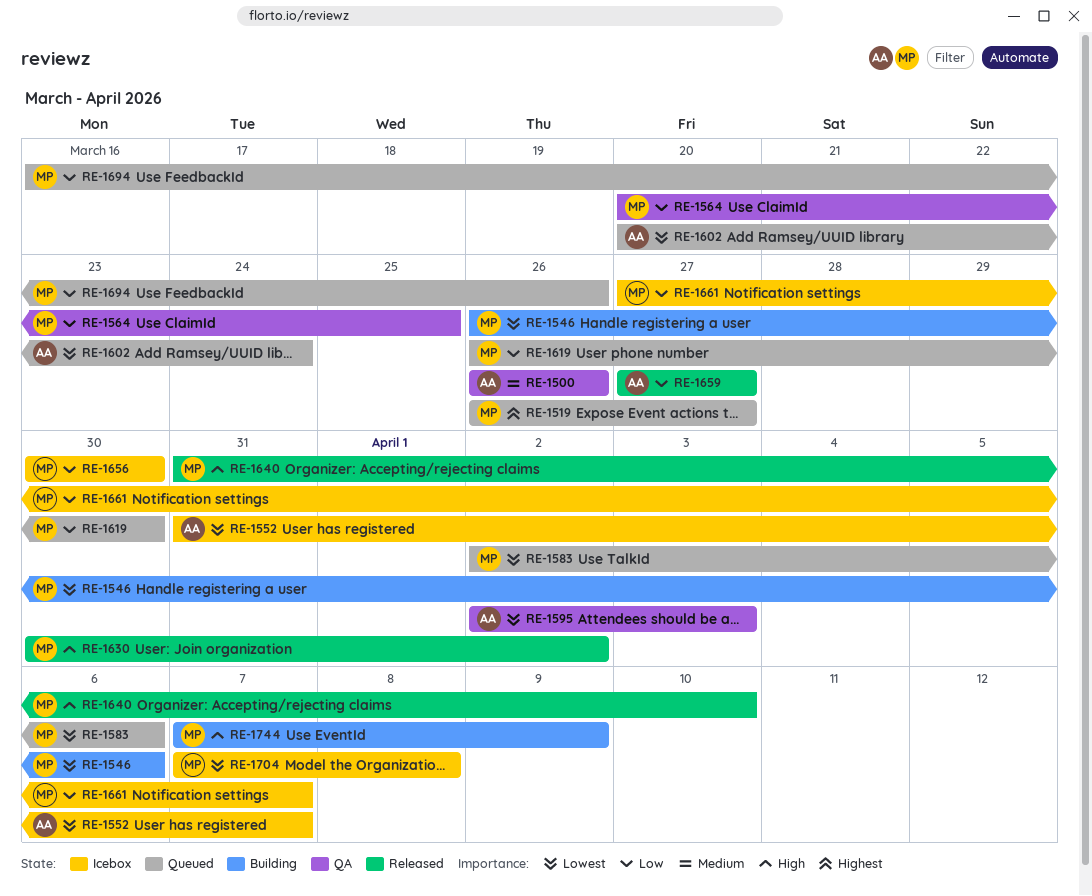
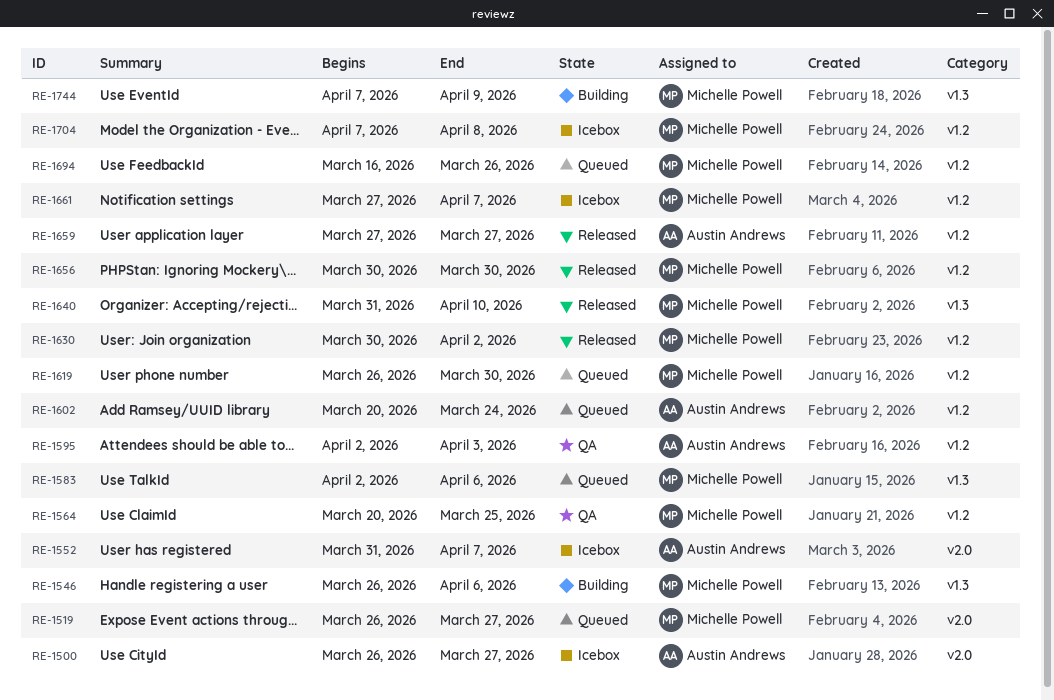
RE-1500, status: QA -> Icebox
RE-1500, due: Mar 26 -> Mar 27
RE-1656, status: Icebox -> Released

